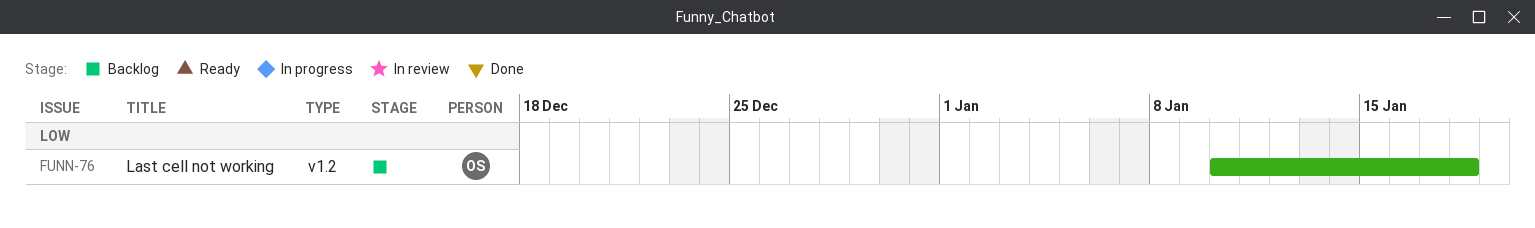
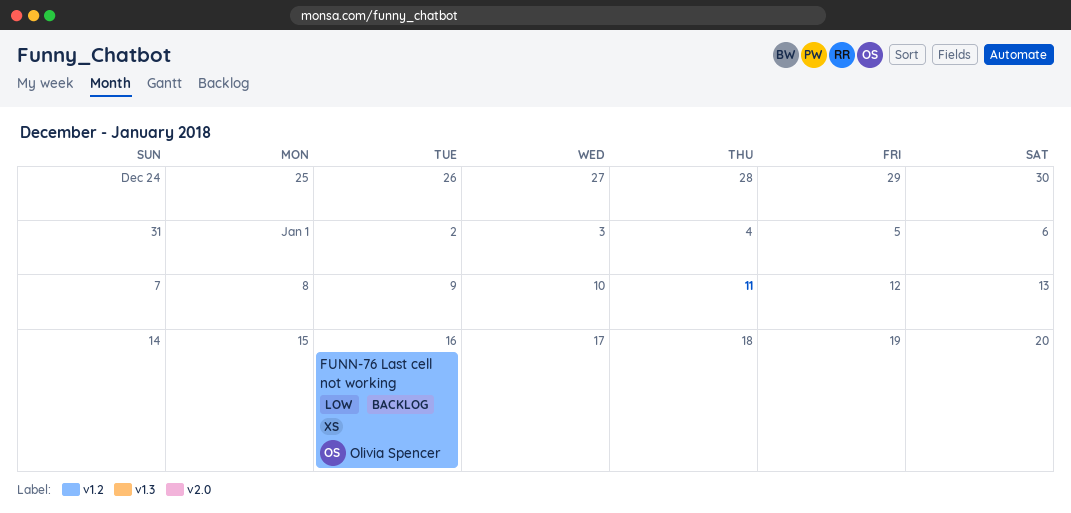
FUNN-76, due: Jan 18 -> Jan 16

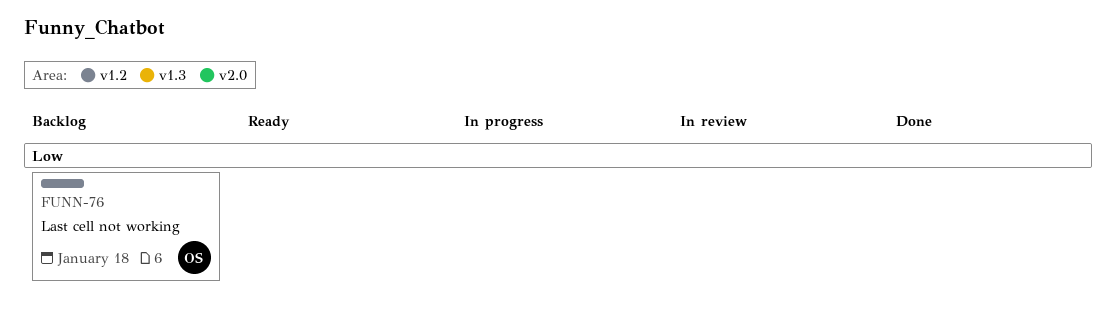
FUNN-76, due: Jan 16 -> Jan 18

